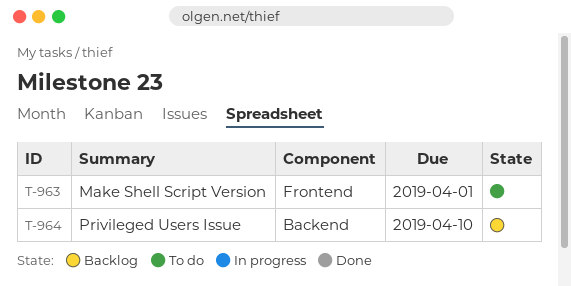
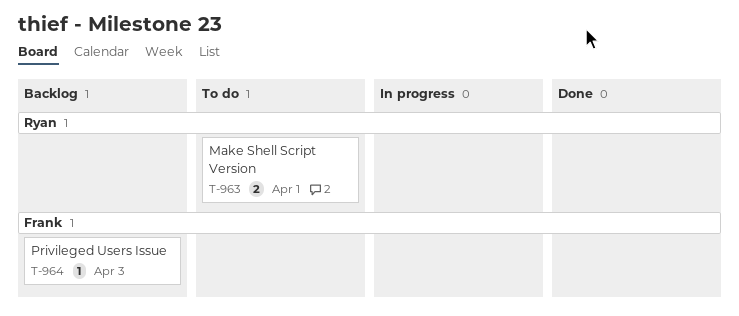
T-964, due: Apr 10 -> Apr 3

